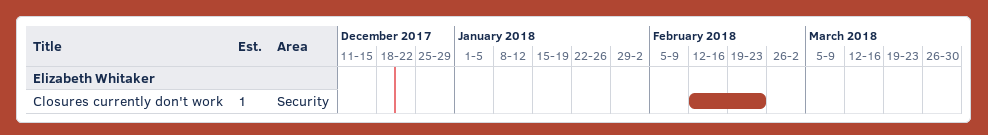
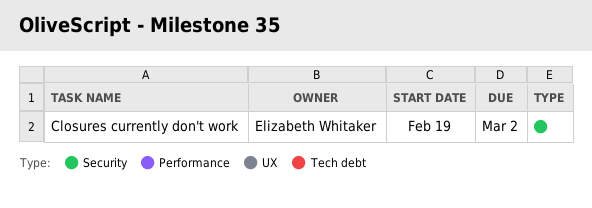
Closures currently don't work, start: Feb 12 -> Feb 19
Closures currently don't work, due: Feb 23 -> Mar 2

